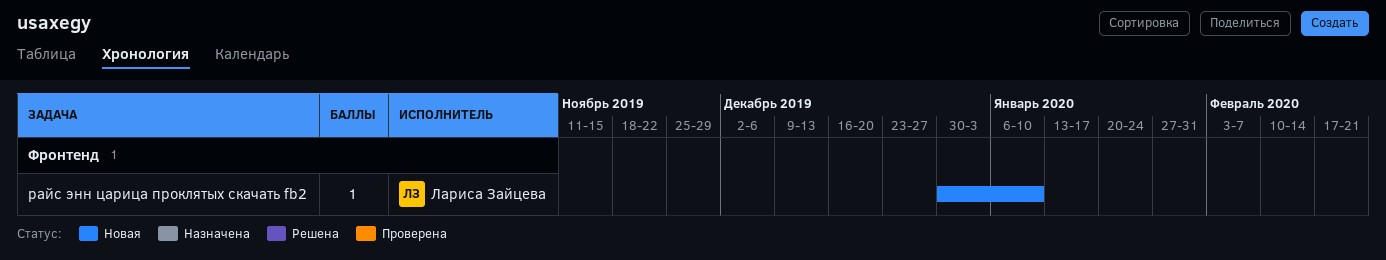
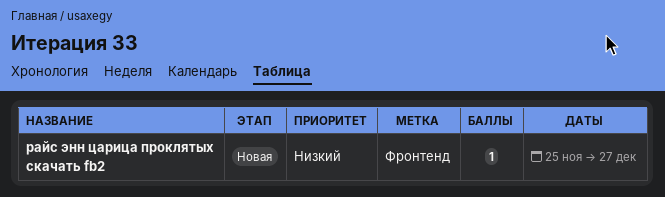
райс энн царица проклятых скачать fb2, start: Dec 30 -> Nov 25
райс энн царица проклятых скачать fb2, due: Jan 10 -> Dec 27

